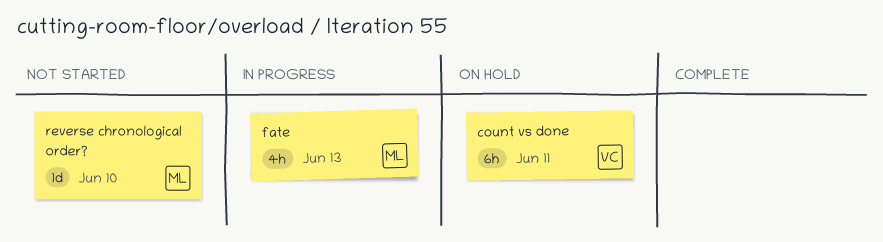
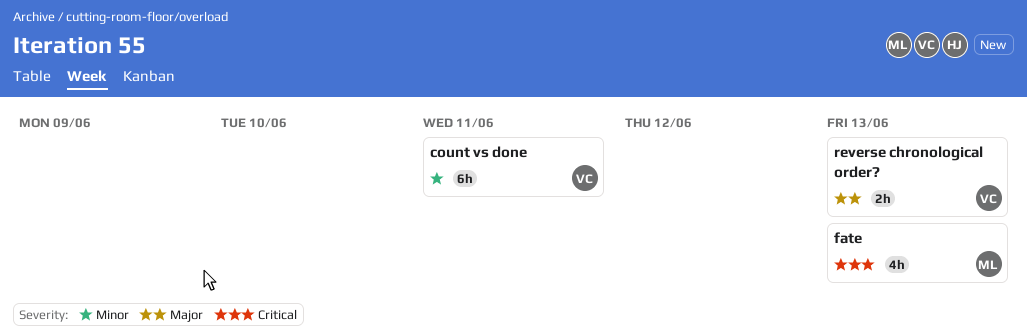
reverse chronological order?, owner: ML -> VC
reverse chronological order?, estimate: 1d -> 2h
reverse chronological order?, due: Jun 10 -> Jun 13

